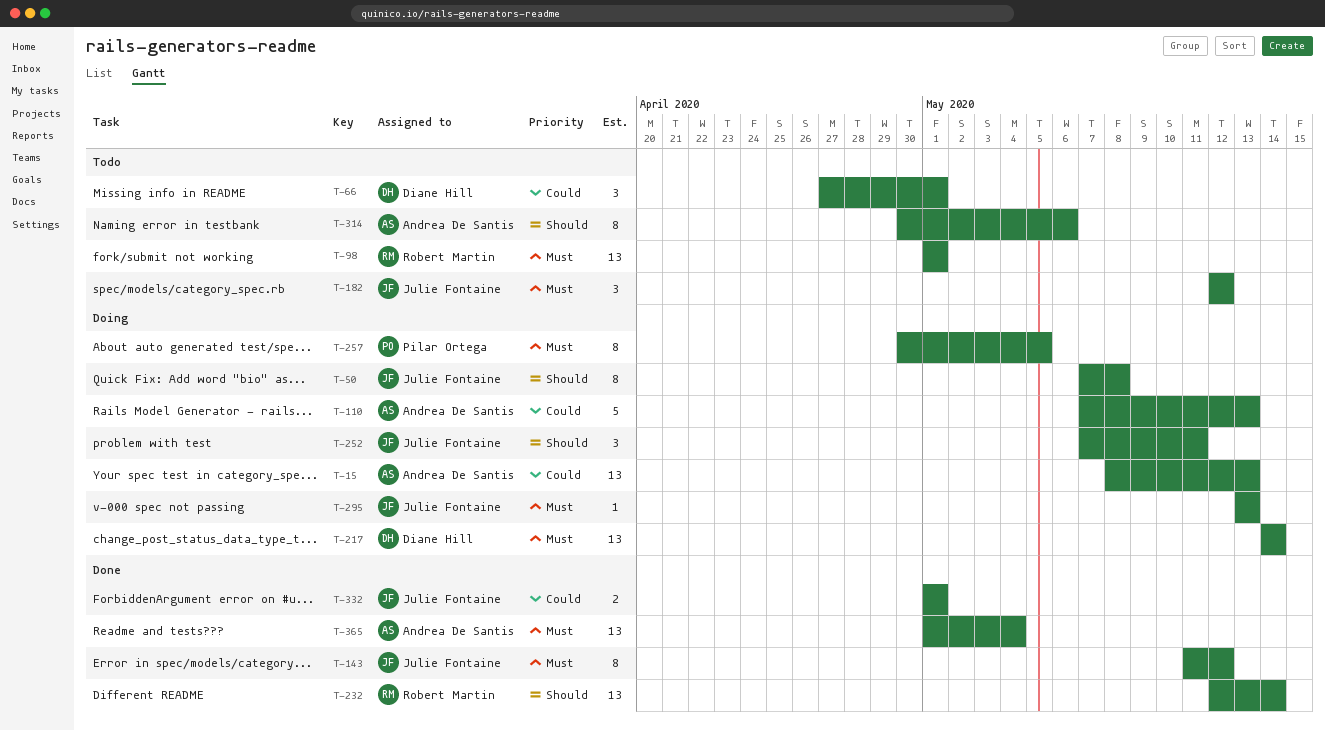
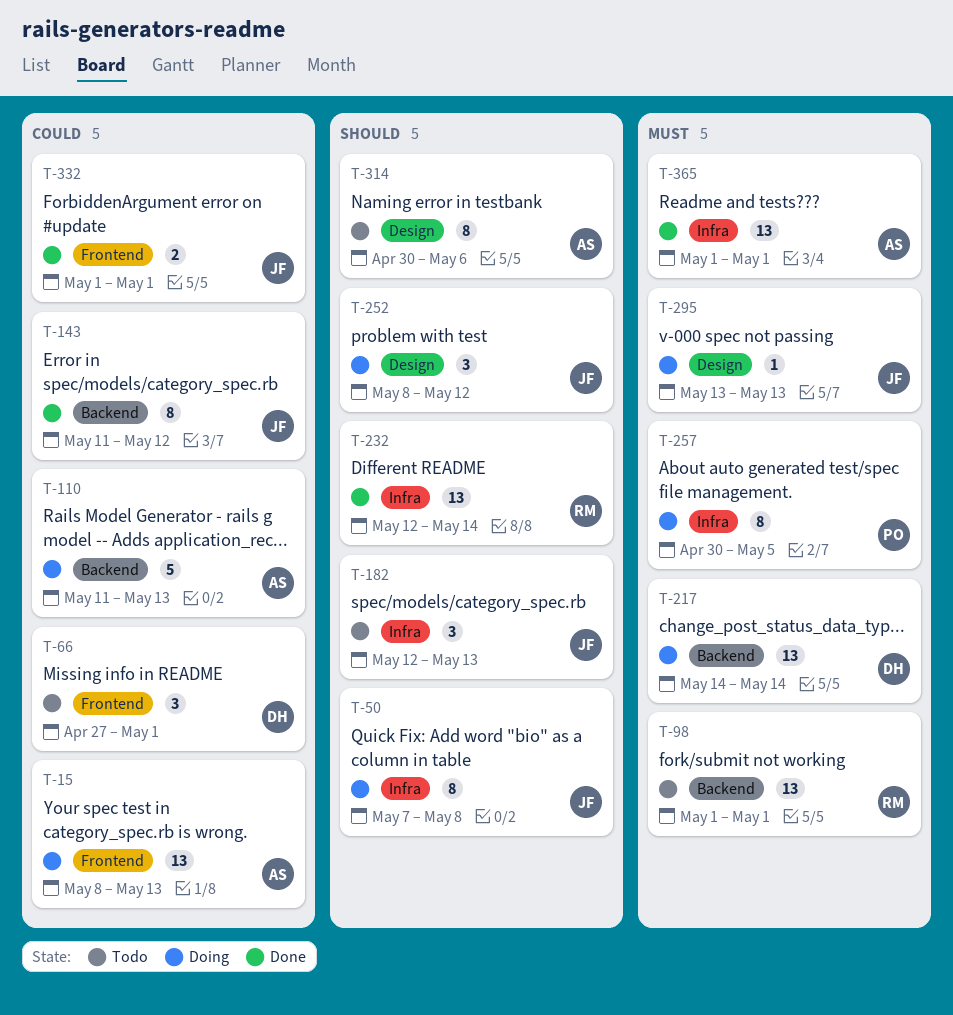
T-110, start: May 7 -> May 11
T-143, priority: Must -> Could
T-182, priority: Must -> Should
T-182, due: May 12 -> May 13
T-252, start: May 7 -> May 8
T-252, due: May 11 -> May 12
T-365, due: May 4 -> May 1

